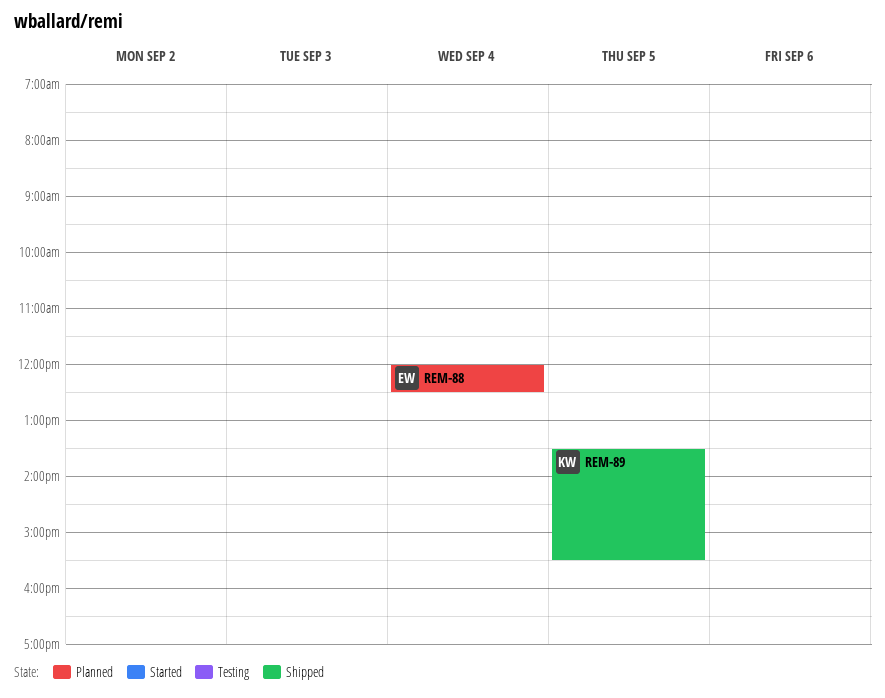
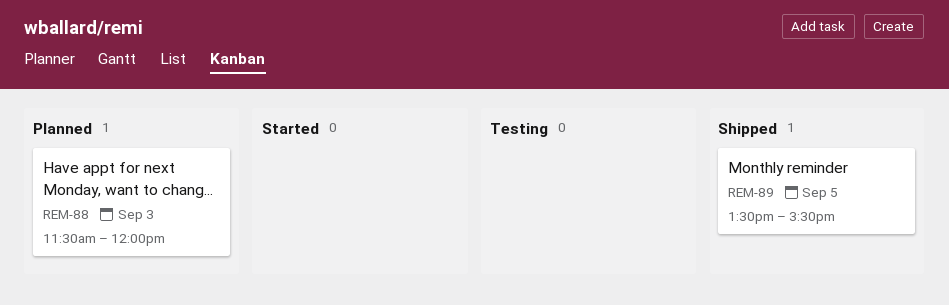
REM-88, day: Sep 4 -> Sep 3
REM-88, begins: 12:00 -> 11:30
REM-88, ends: 12:30 -> 12:00

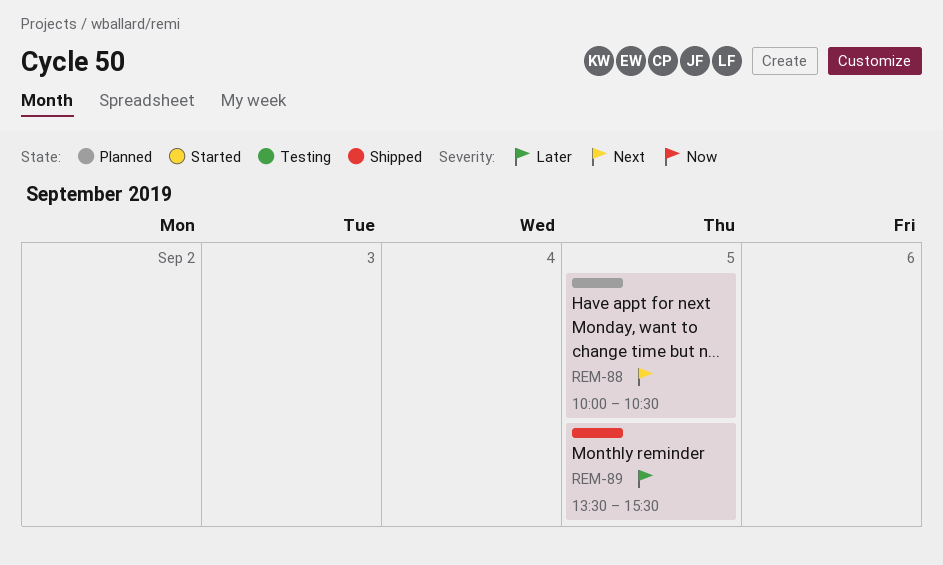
REM-88, day: Sep 3 -> Sep 5
REM-88, begins: 11:30 -> 10:00
REM-88, ends: 12:00 -> 10:30

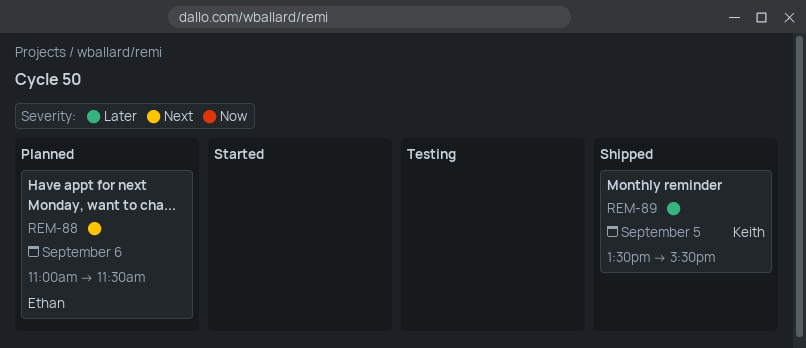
REM-88, day: Sep 5 -> Sep 6
REM-88, begins: 10:00 -> 11:00
REM-88, ends: 10:30 -> 11:30

